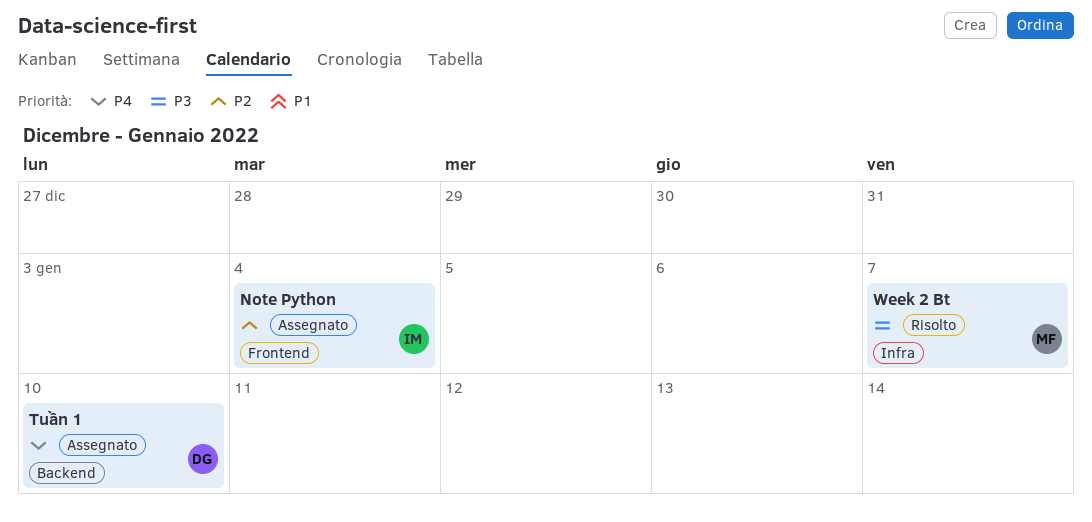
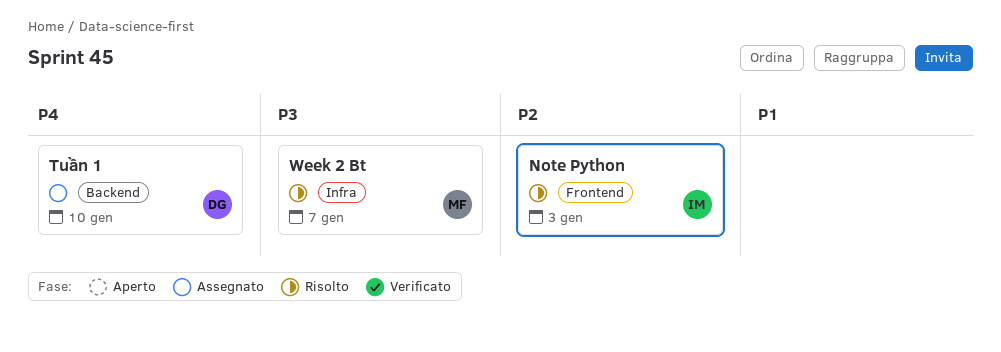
Note Python, status: Assegnato -> Risolto
Note Python, due: Jan 4 -> Jan 3

